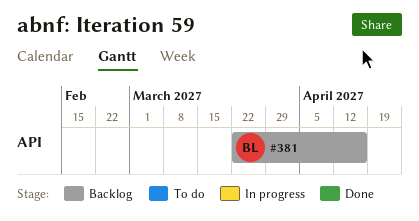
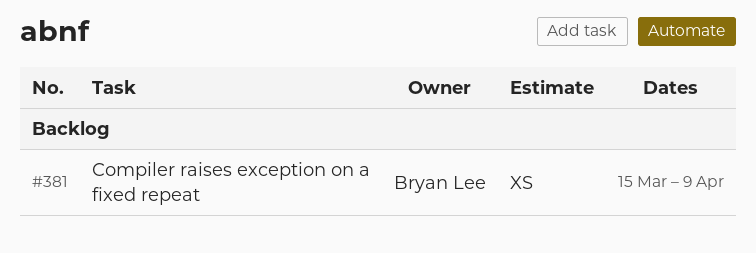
#381, start: Mar 22 -> Mar 15
#381, due: Apr 16 -> Apr 9

